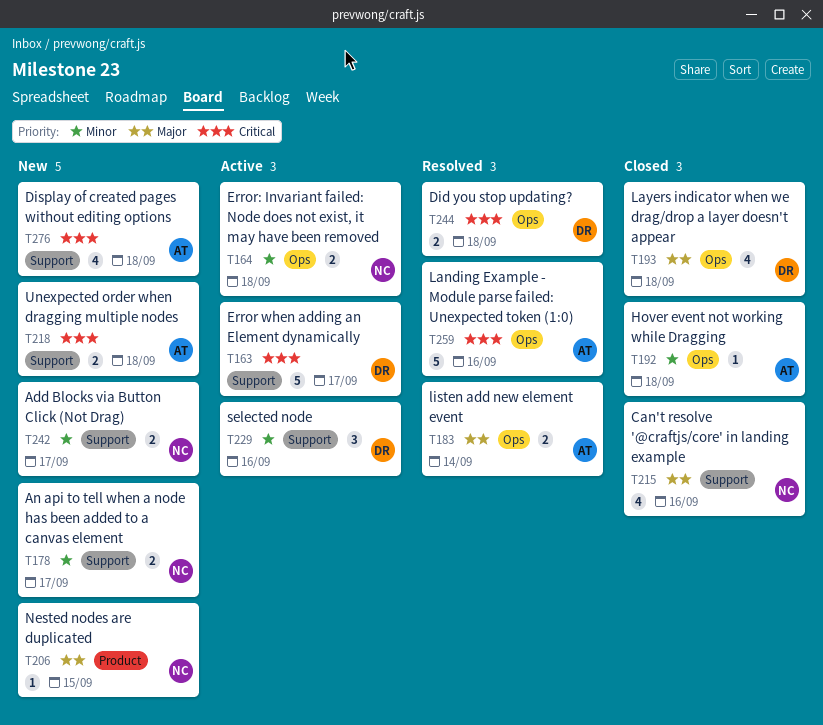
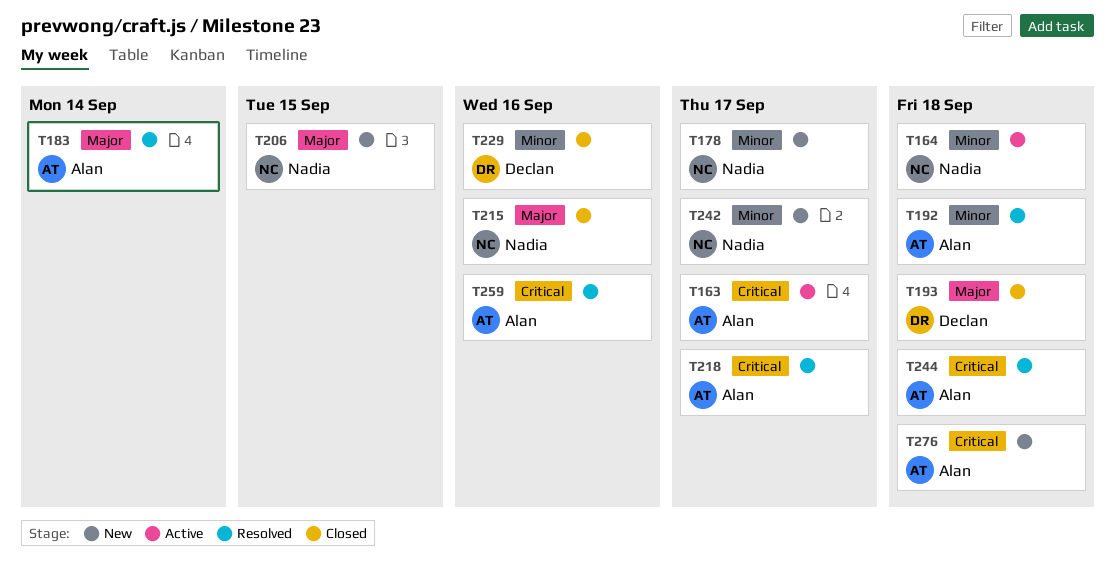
T163, owner: Declan -> Alan
T192, status: Closed -> Resolved
T218, status: New -> Resolved
T218, due: Sep 18 -> Sep 17
T229, status: Active -> Closed
T244, owner: Declan -> Alan

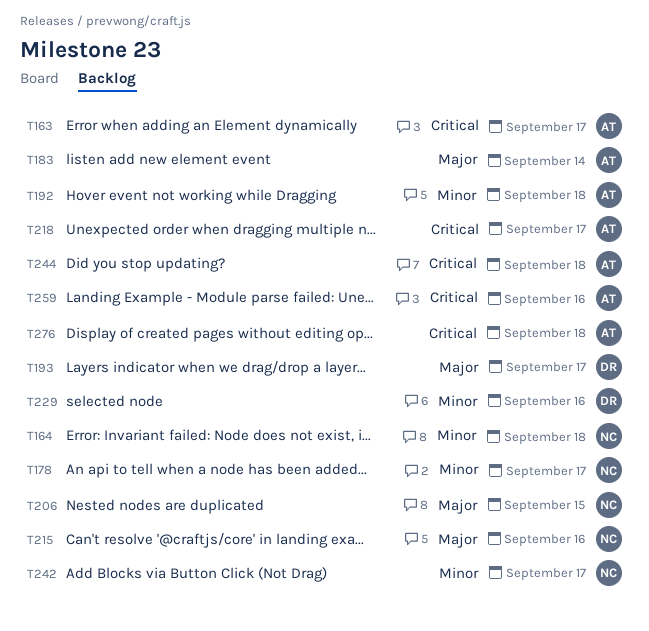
T193, due: Sep 18 -> Sep 17

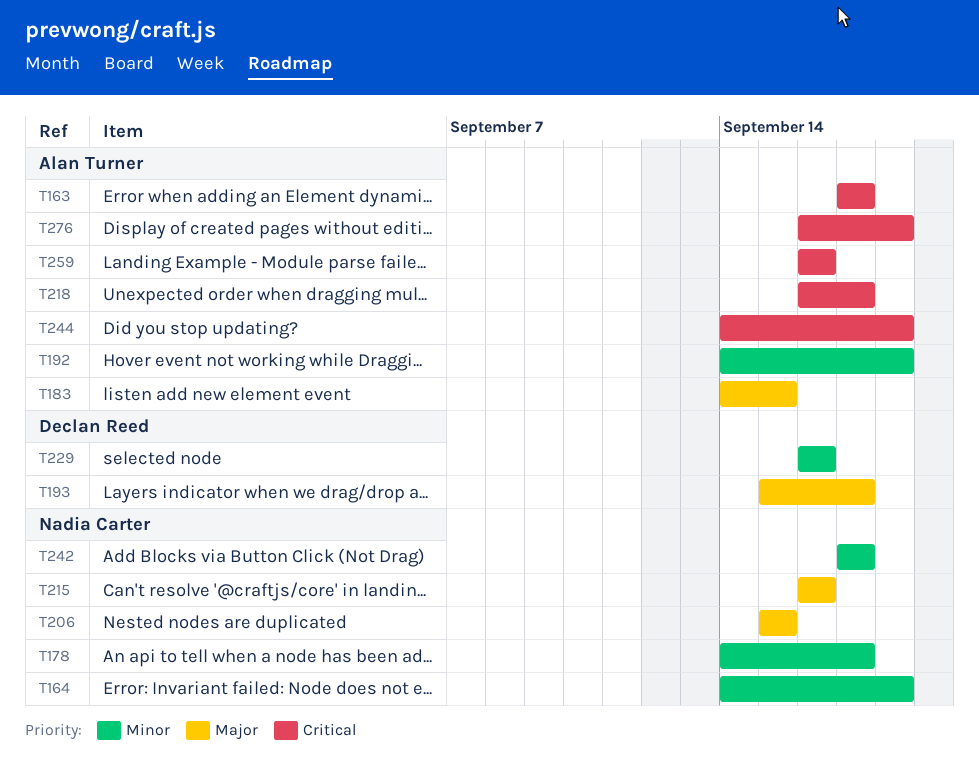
T183, due: Sep 14 -> Sep 15

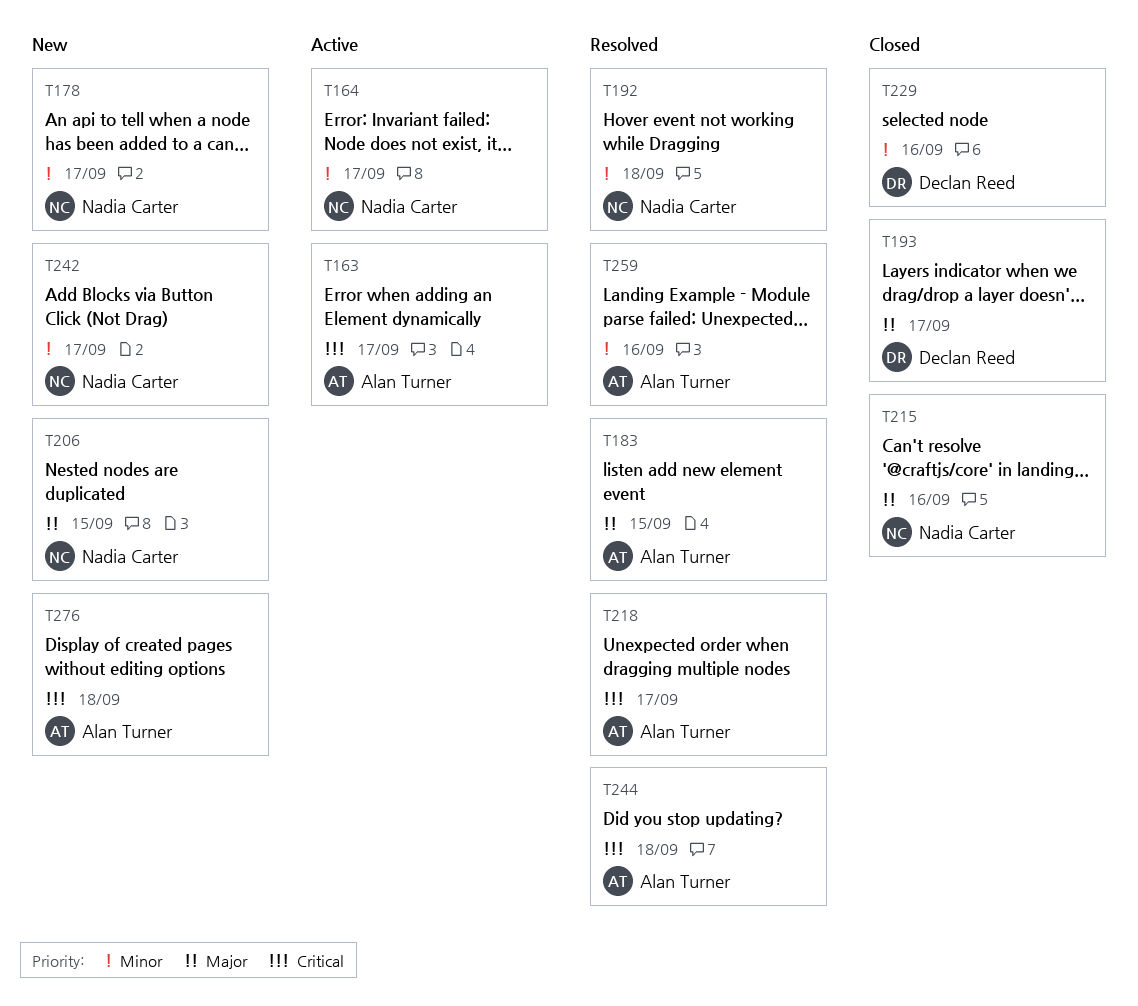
T164, due: Sep 18 -> Sep 17
T192, owner: Alan Turner -> Nadia Carter
T259, priority: Critical -> Minor

